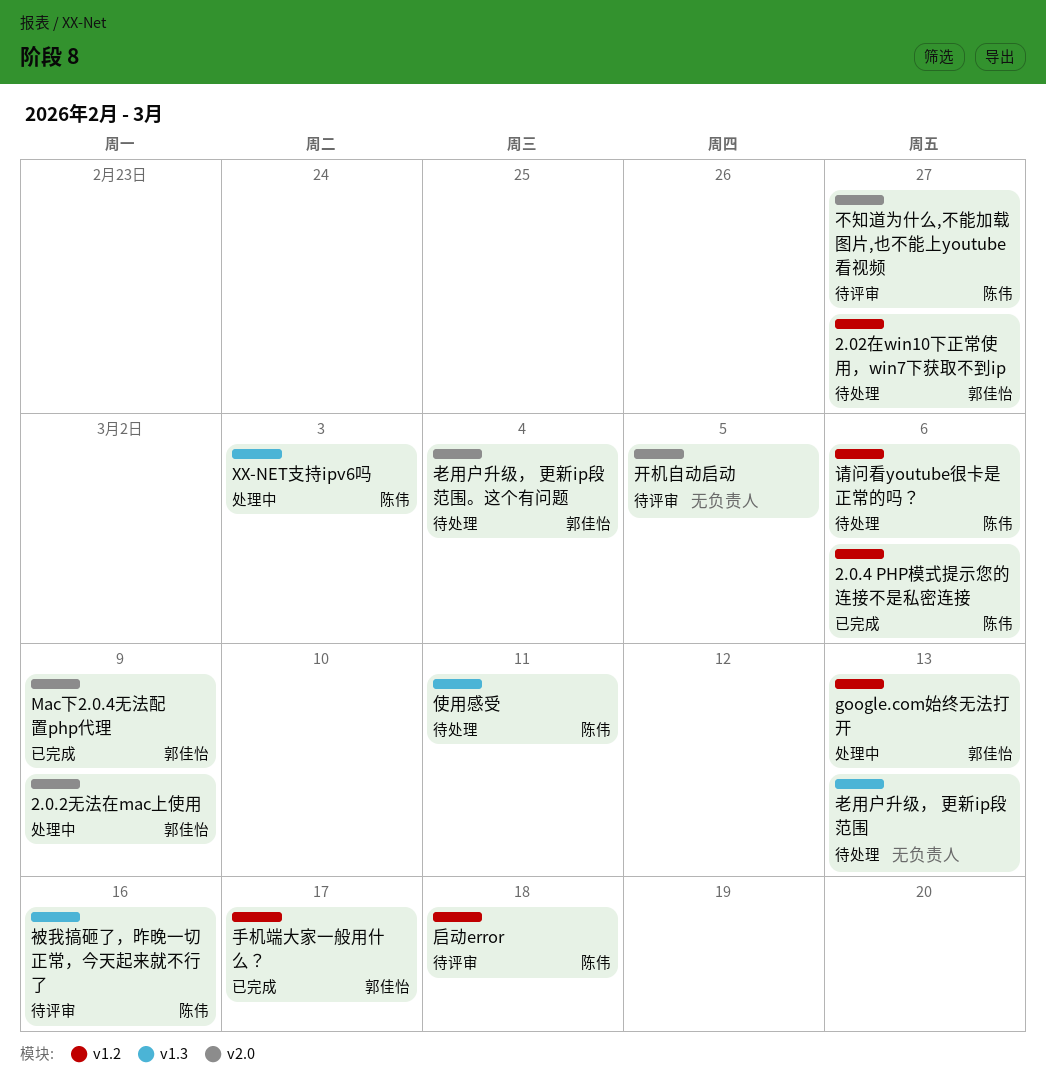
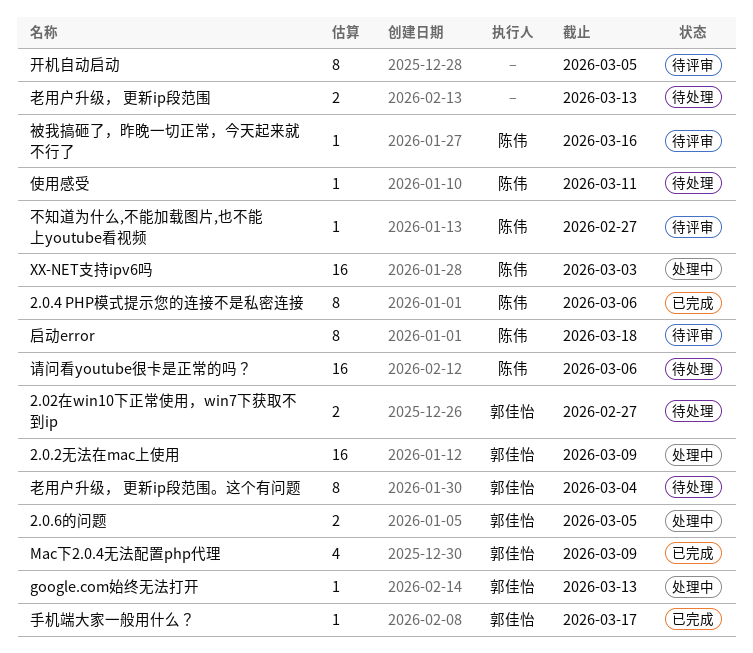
2.0.6的问题: none -> present

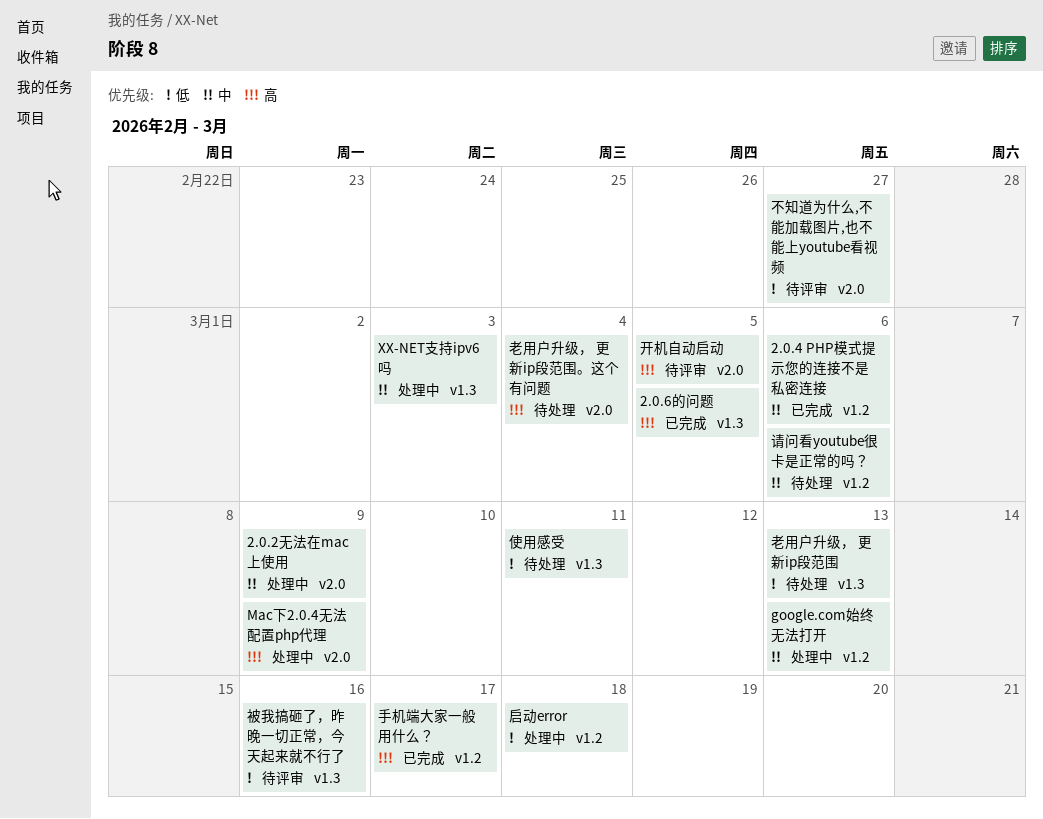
2.0.6的问题, status: 处理中 -> 已完成
2.02在win10下正常使用，win7下获取不到ip: present -> none
Mac下2.0.4无法配置php代理, status: 已完成 -> 处理中
启动error, status: 待评审 -> 处理中

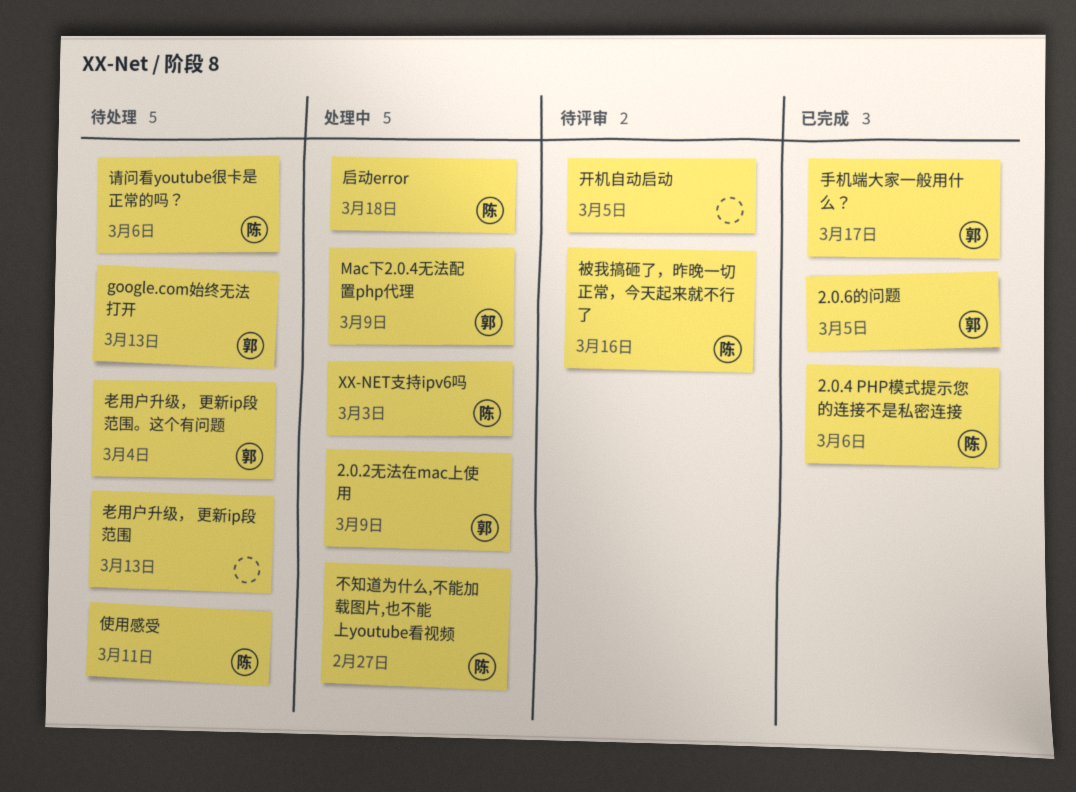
google.com始终无法打开, status: 处理中 -> 待处理
不知道为什么,不能加载图片,也不能上youtube看视频, status: 待评审 -> 处理中

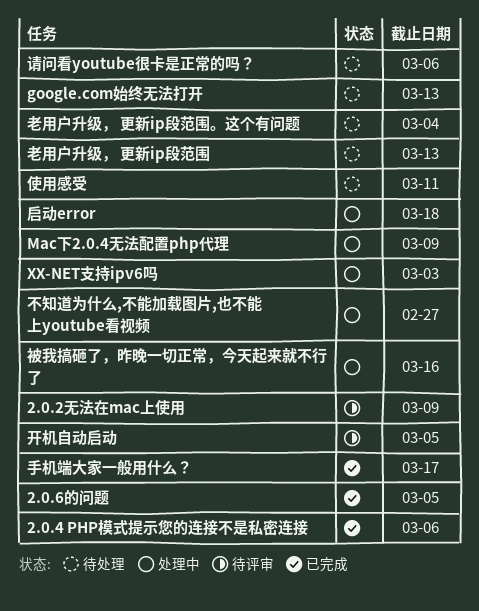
2.0.2无法在mac上使用, status: 处理中 -> 待评审
被我搞砸了，昨晚一切正常，今天起来就不行了, status: 待评审 -> 处理中

